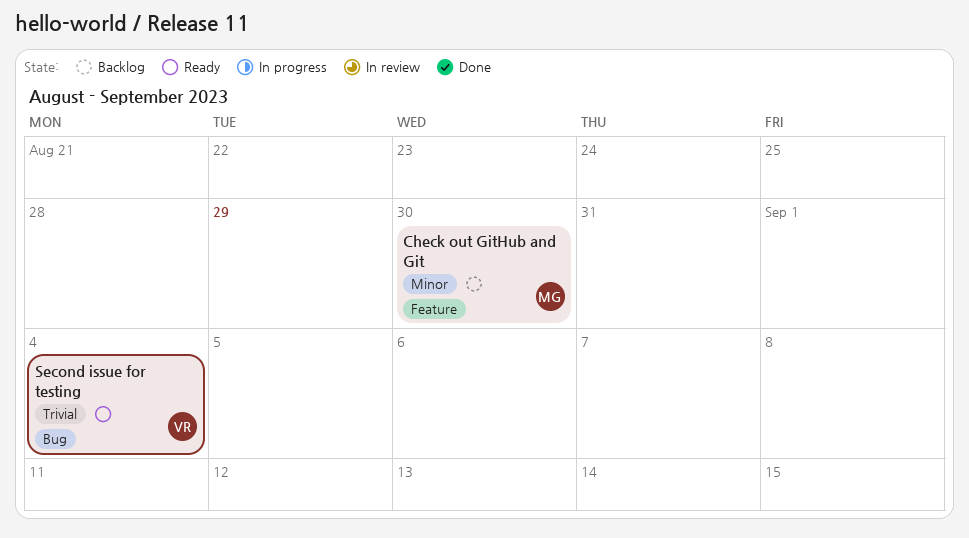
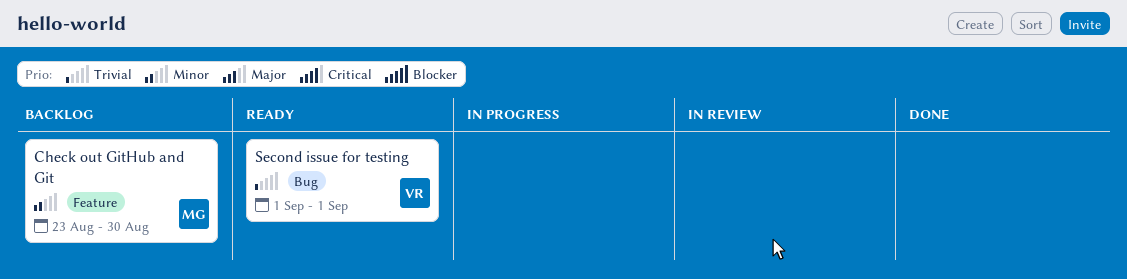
Second issue for testing, due: Sep 4 -> Sep 1

